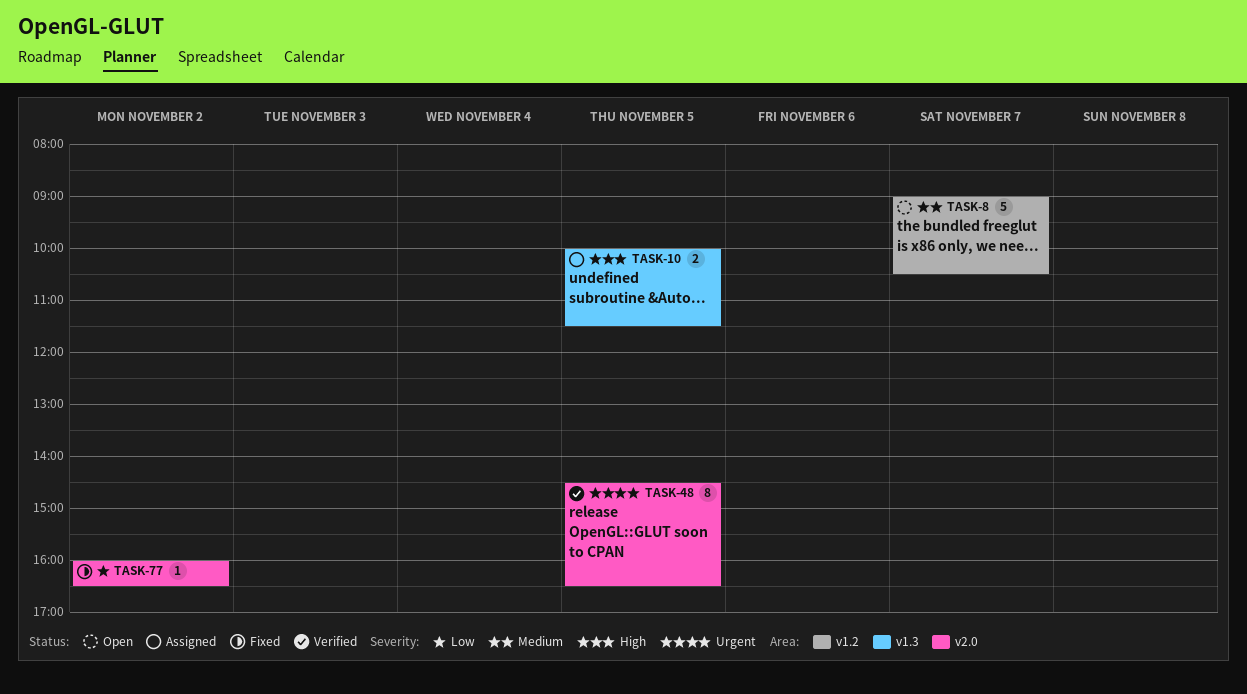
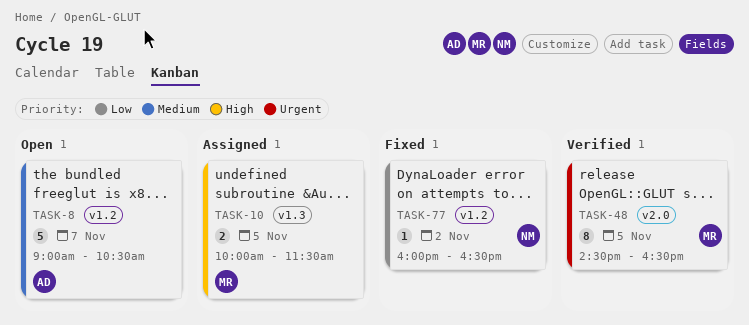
TASK-77, label: v2.0 -> v1.2

